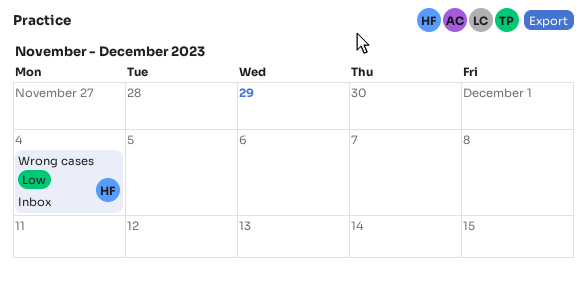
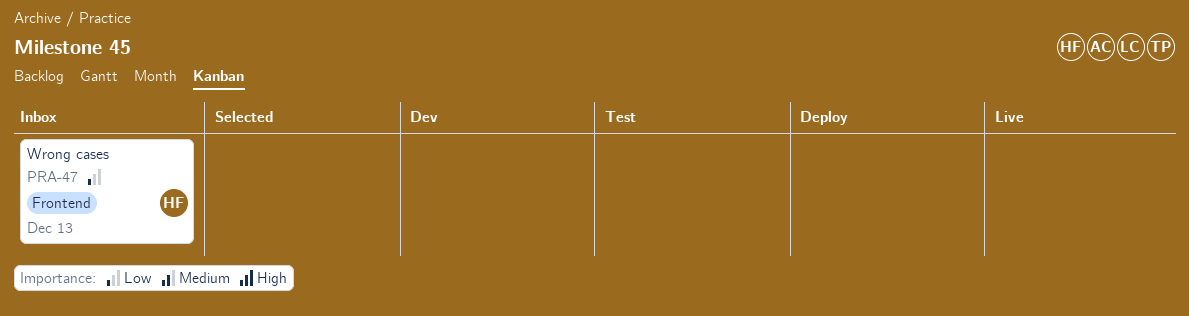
Wrong cases, due: Dec 4 -> Dec 13

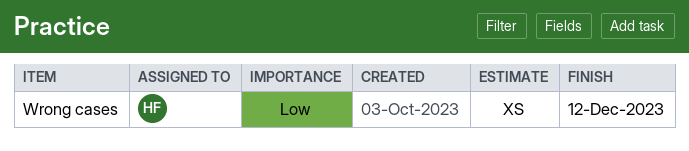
Wrong cases, due: Dec 13 -> Dec 12

